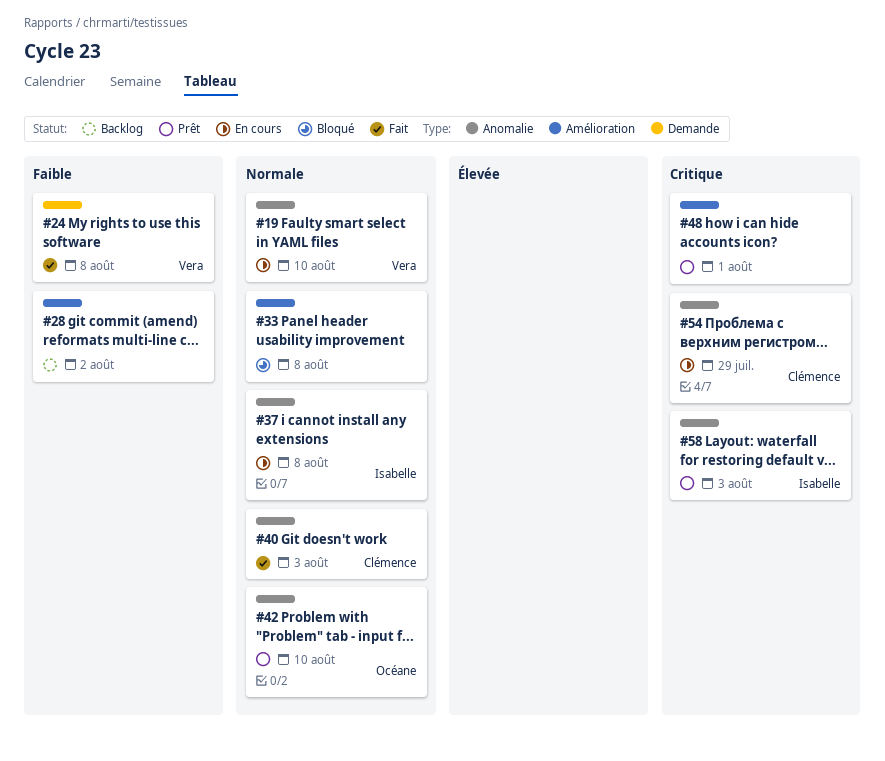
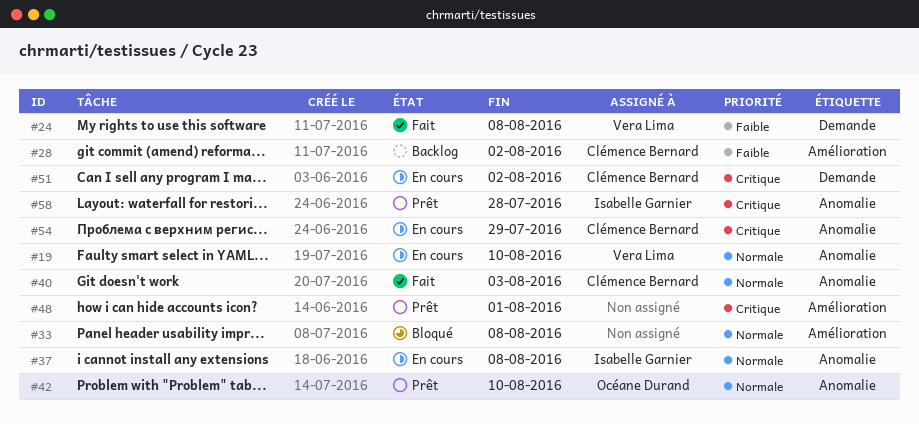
#28, owner: none -> Clémence Bernard
#51: none -> present
#58, due: Aug 3 -> Jul 28

